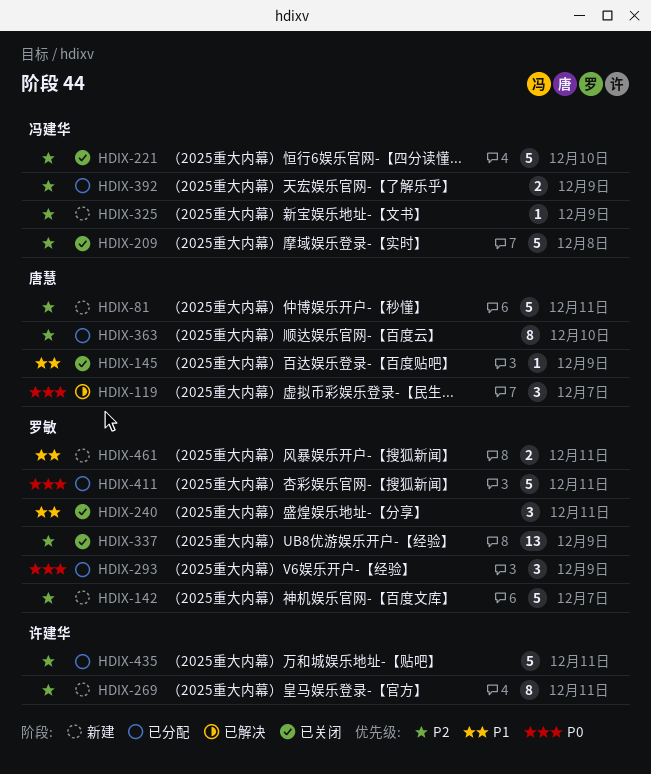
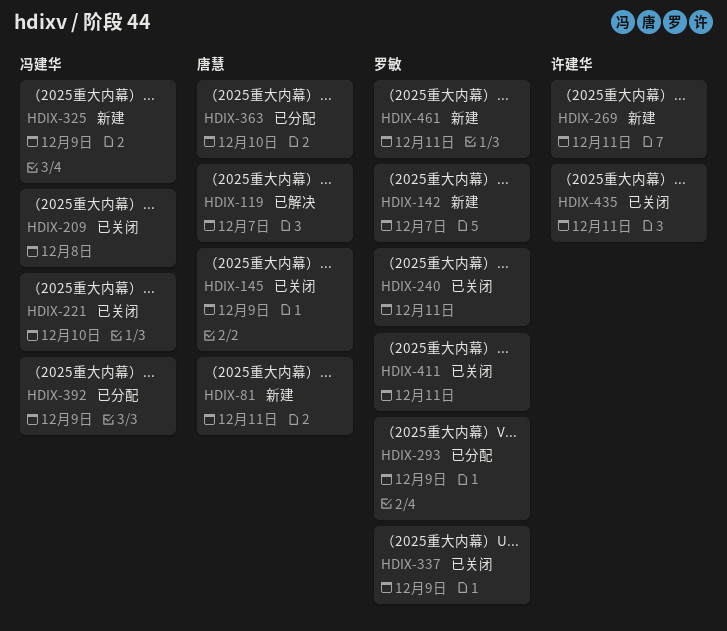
HDIX-411, status: 已分配 -> 已关闭
HDIX-435, status: 已分配 -> 已关闭

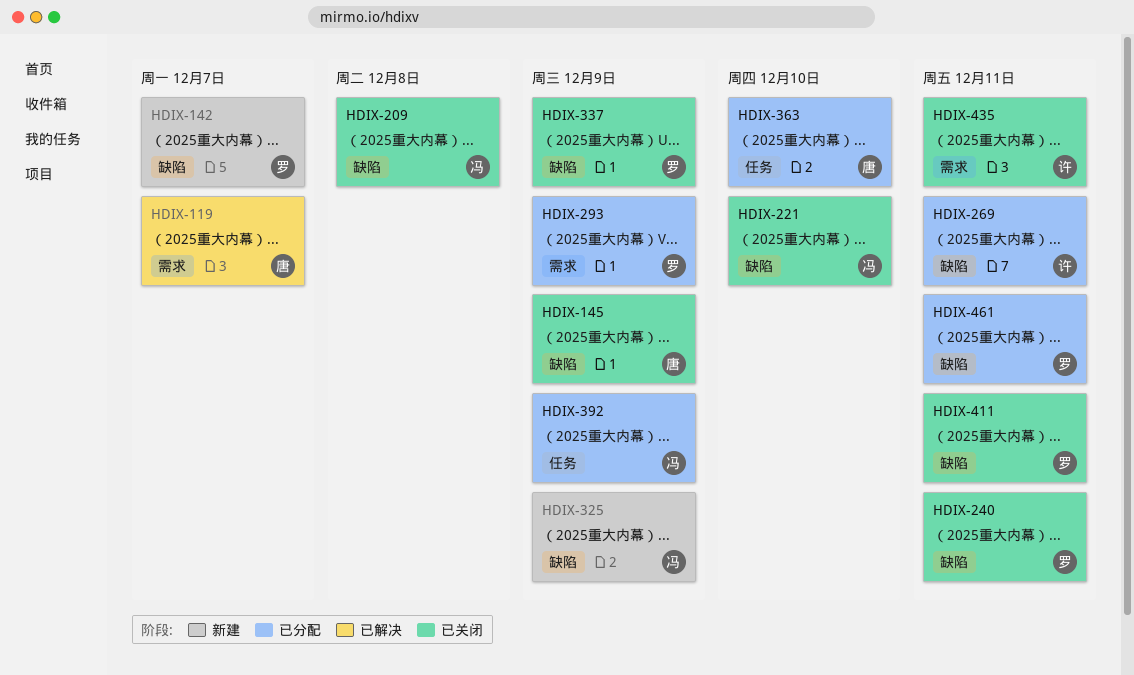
HDIX-81: present -> none
HDIX-269, status: 新建 -> 已分配
HDIX-461, status: 新建 -> 已分配

